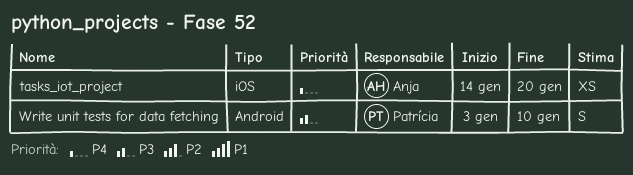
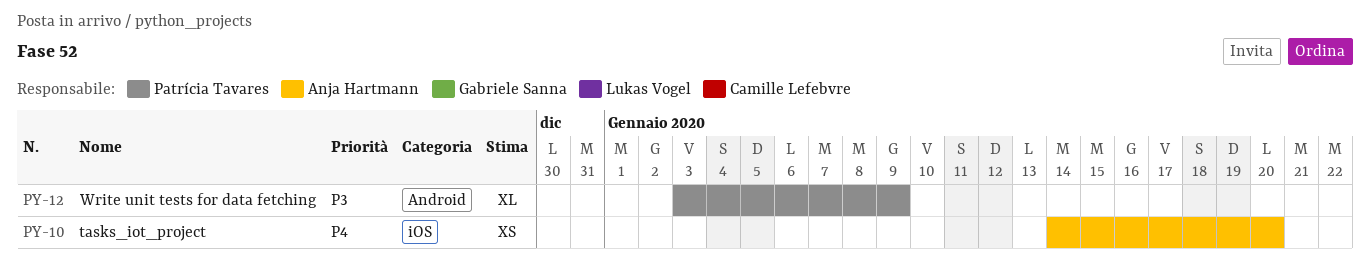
Write unit tests for data fetching, estimate: S -> XL
Write unit tests for data fetching, due: Jan 10 -> Jan 9

